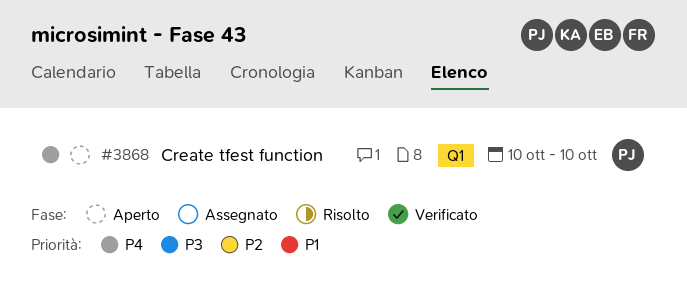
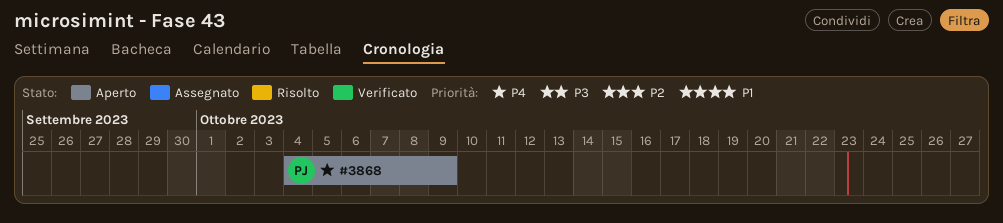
#3868, start: Oct 10 -> Oct 4
#3868, due: Oct 10 -> Oct 9

